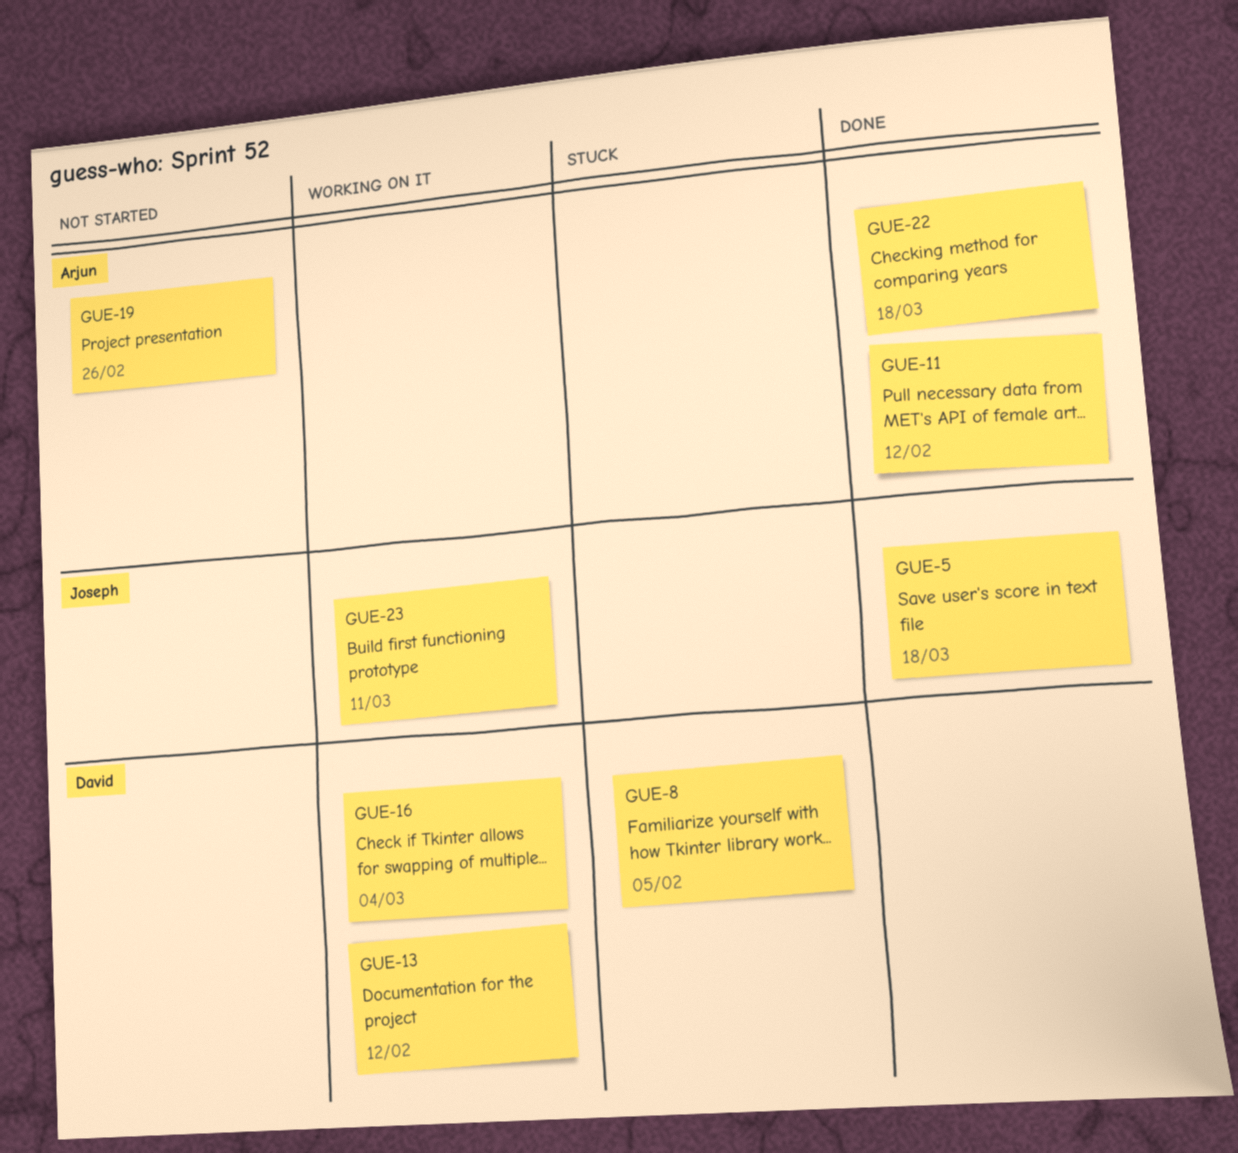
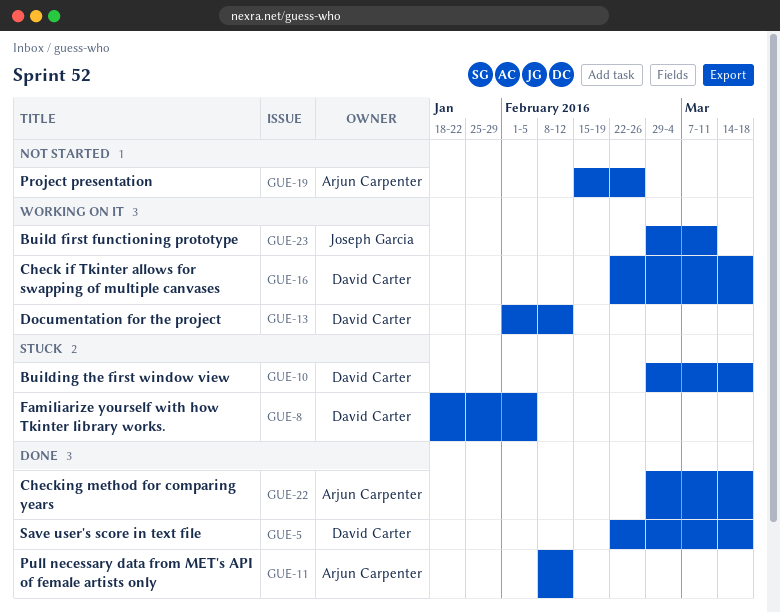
GUE-5, owner: Joseph Garcia -> David Carter
GUE-10: none -> present
GUE-16, due: Mar 4 -> Mar 18

